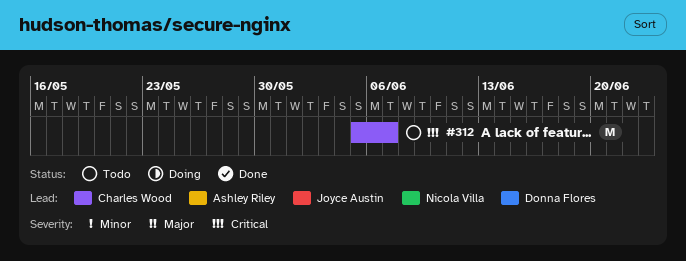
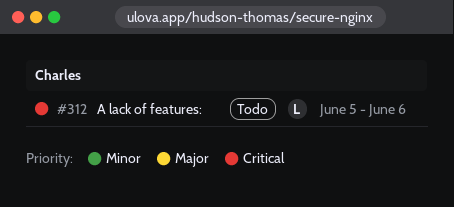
#312, estimate: M -> L
#312, due: Jun 7 -> Jun 6

